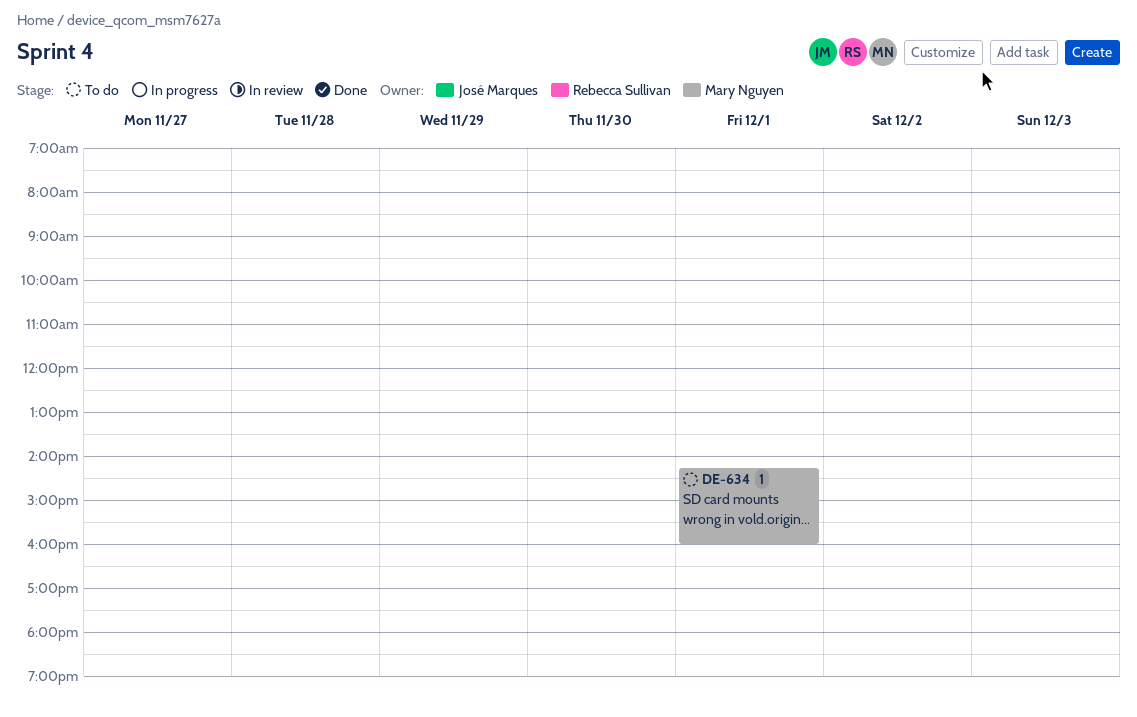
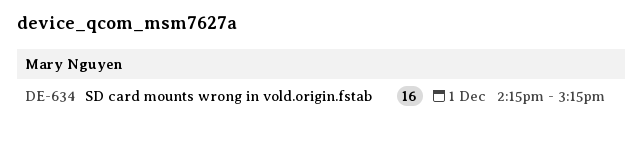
DE-634, estimate: 1 -> 16
DE-634, ends: 16:00 -> 15:15

